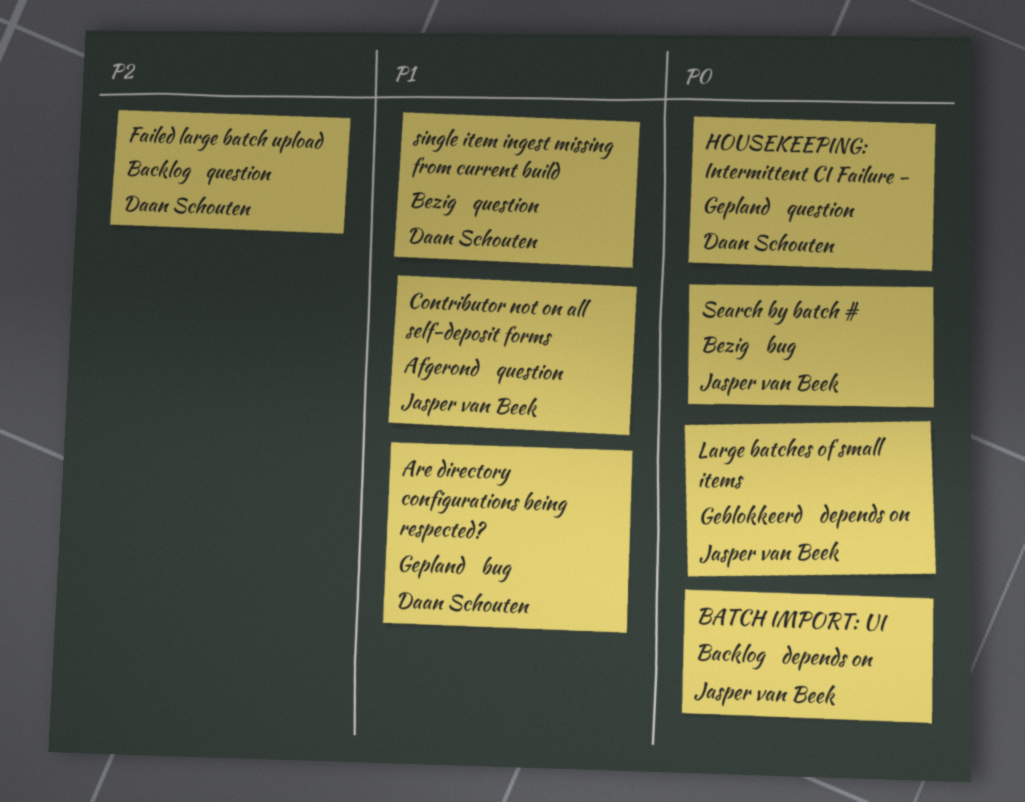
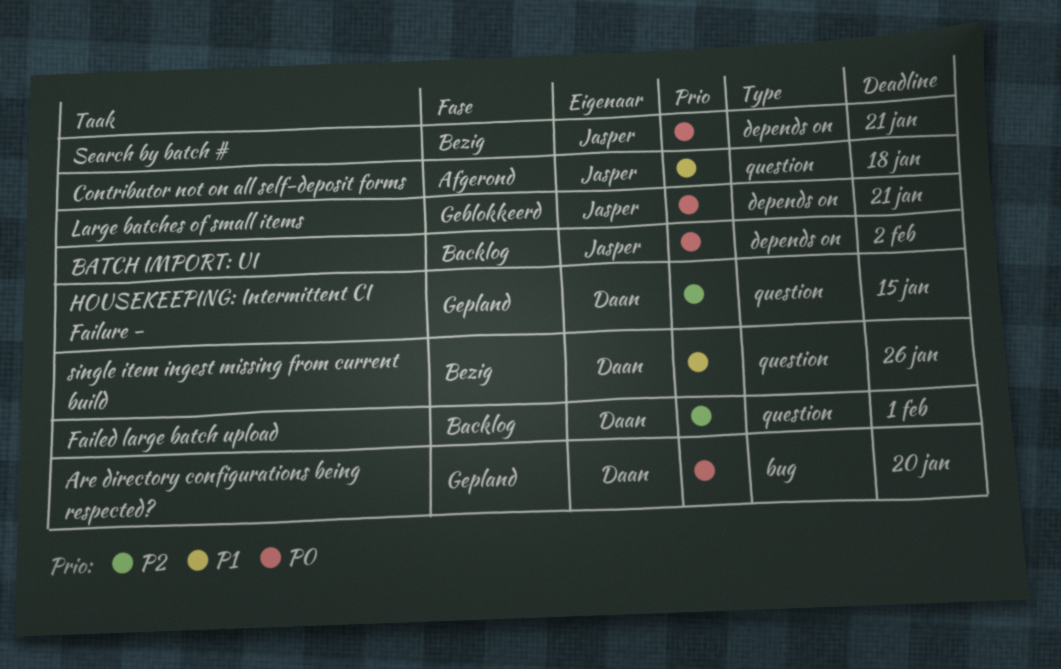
Are directory configurations being respected?, priority: P1 -> P0
HOUSEKEEPING: Intermittent CI Failure -, priority: P0 -> P2
Search by batch #, label: bug -> depends on

